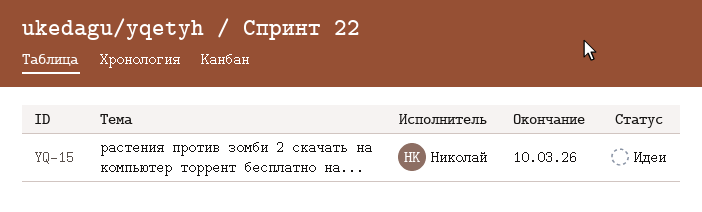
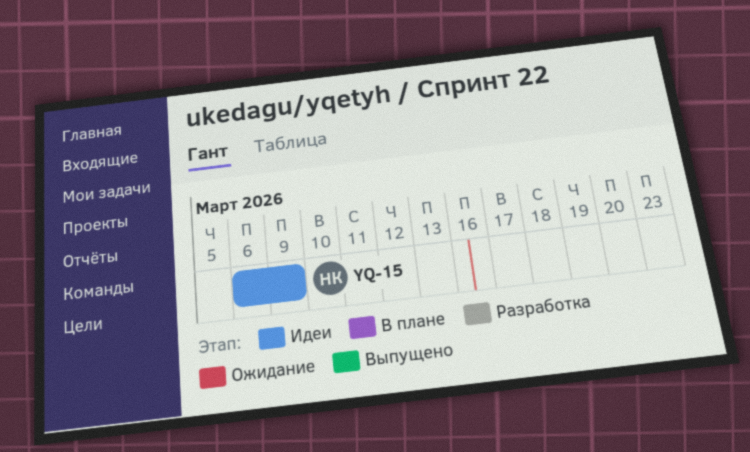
YQ-15, due: Mar 10 -> Mar 9

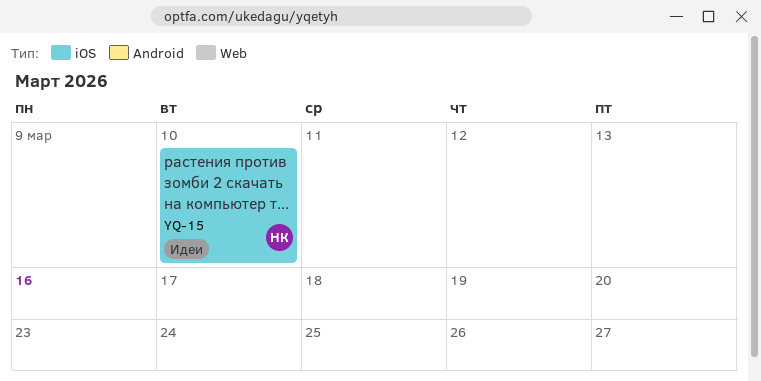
YQ-15, due: Mar 9 -> Mar 10

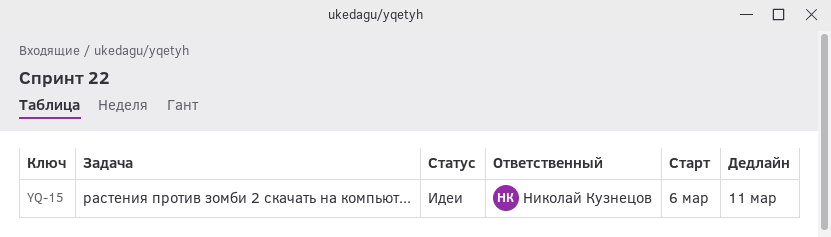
YQ-15, due: Mar 10 -> Mar 11

